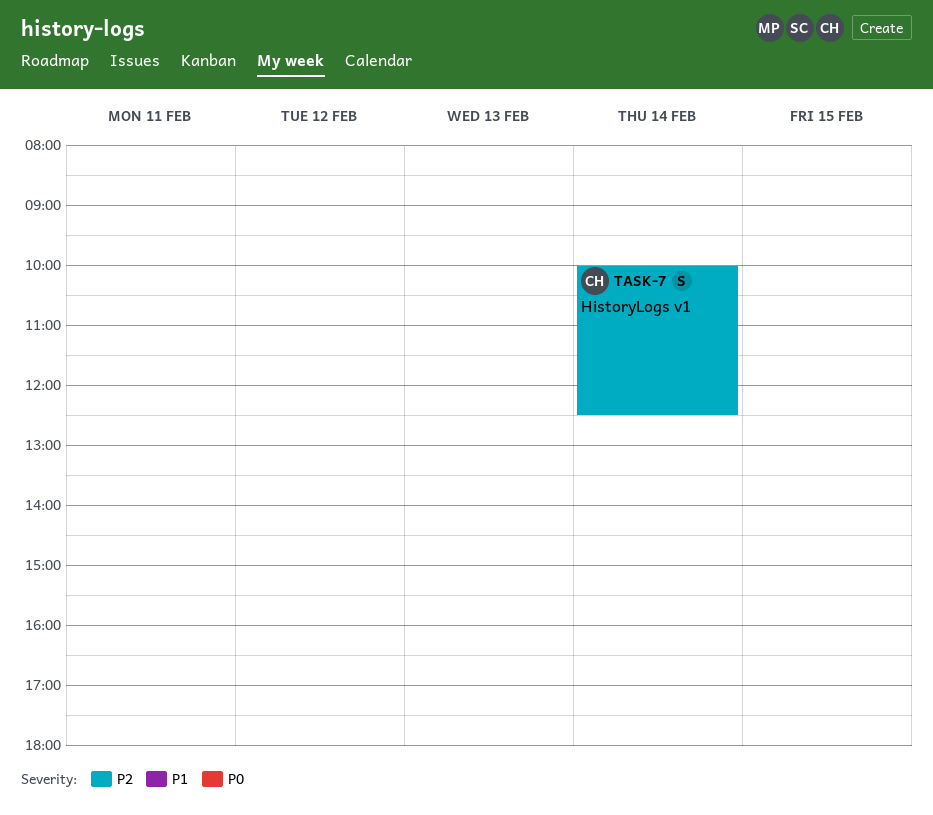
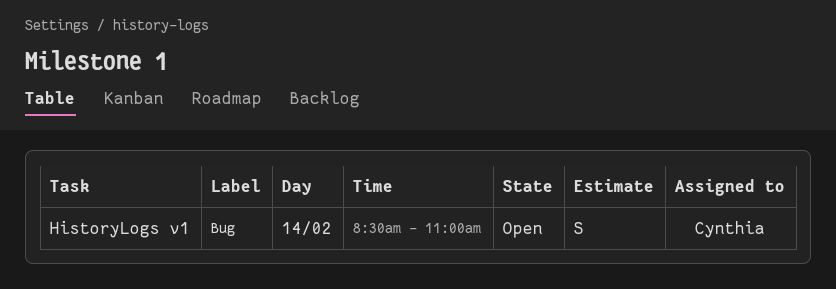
HistoryLogs v1, begins: 10:00 -> 08:30
HistoryLogs v1, ends: 12:30 -> 11:00

